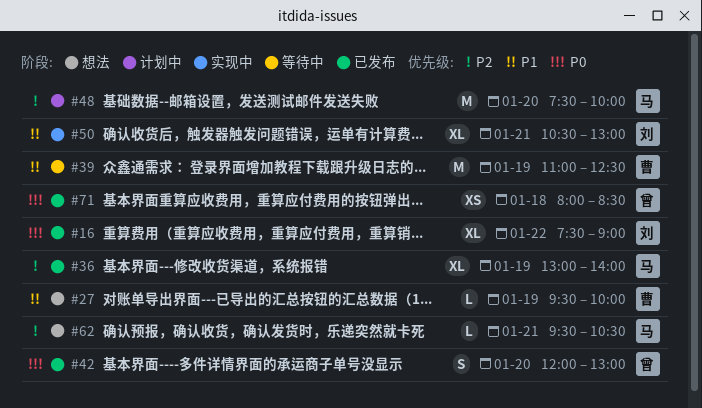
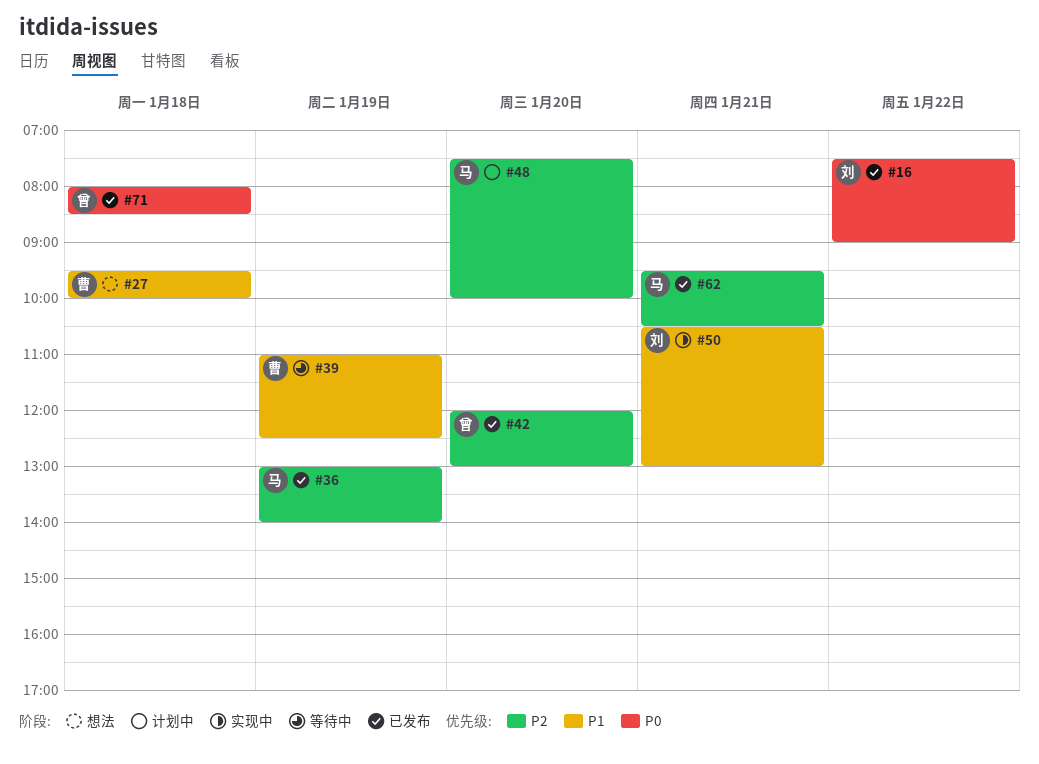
#27, day: Jan 19 -> Jan 18
#42, priority: P0 -> P2
#62, status: 想法 -> 已发布

